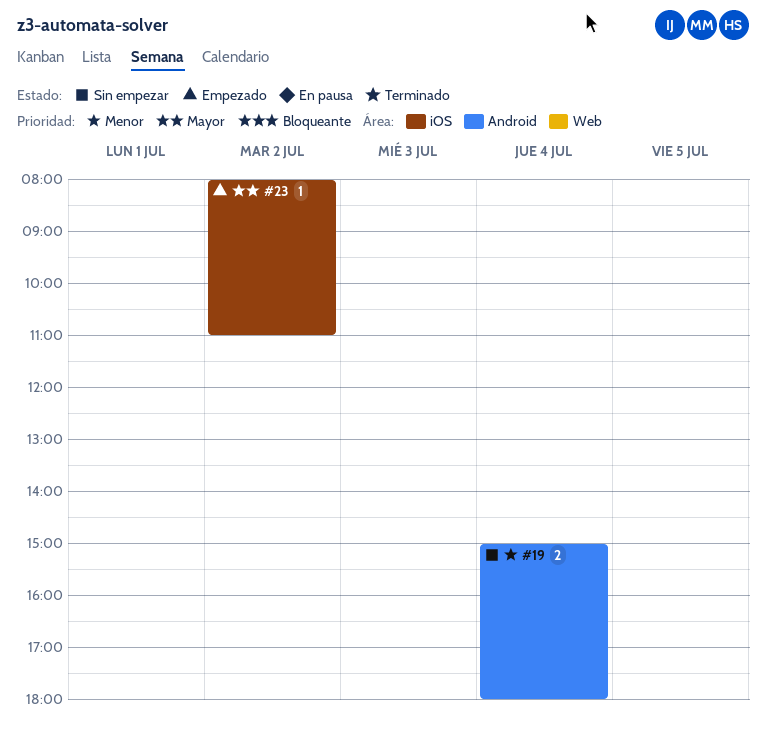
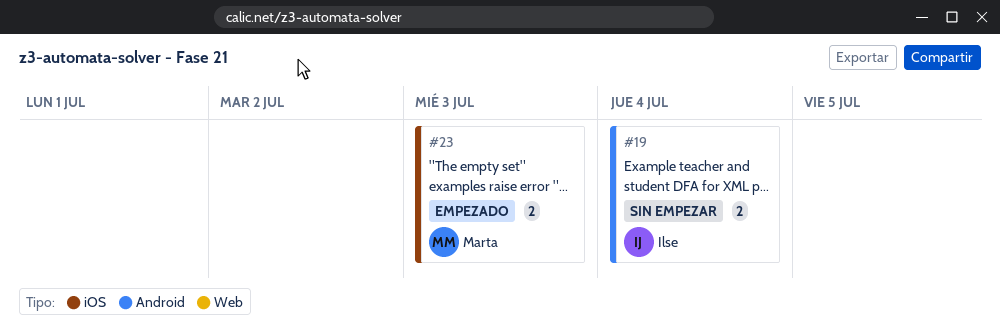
#23, estimate: 1 -> 2
#23, day: Jul 2 -> Jul 3

